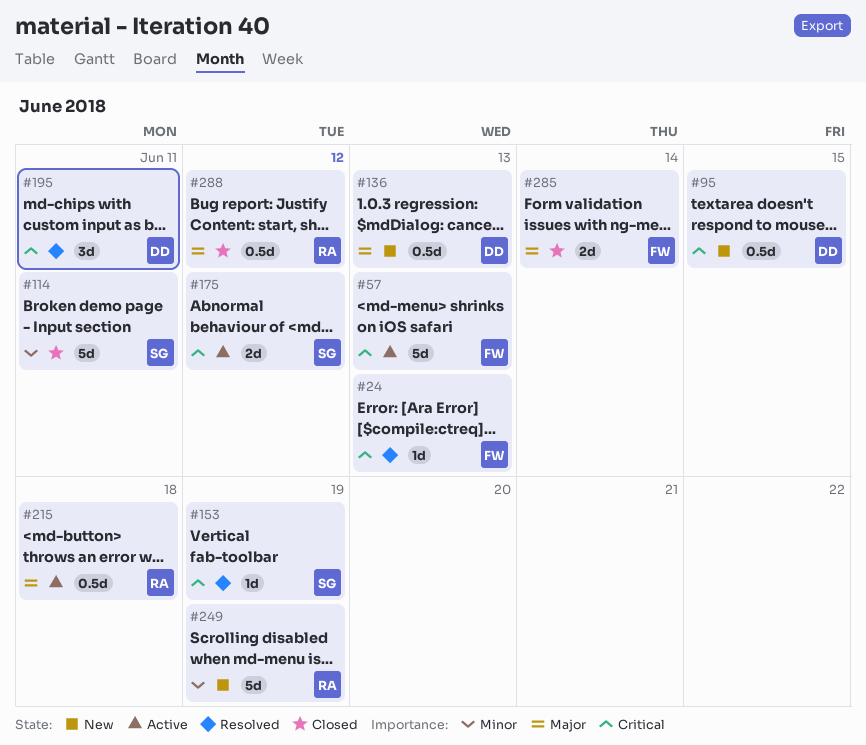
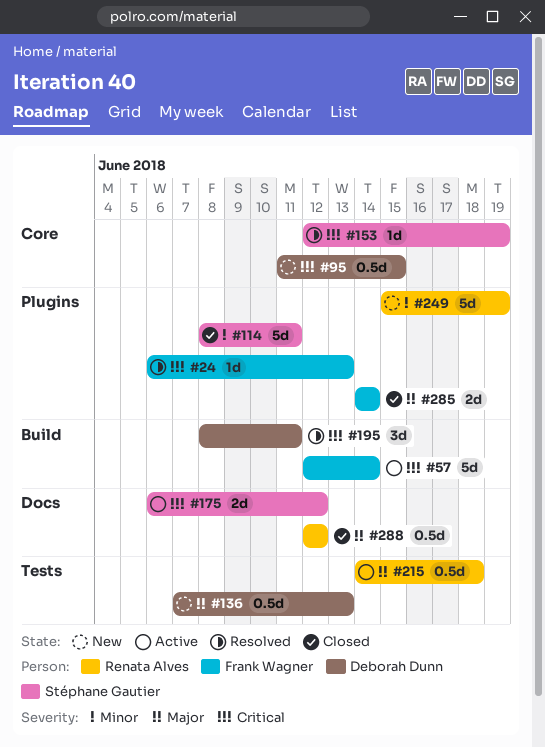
#57, due: Jun 13 -> Jun 14

